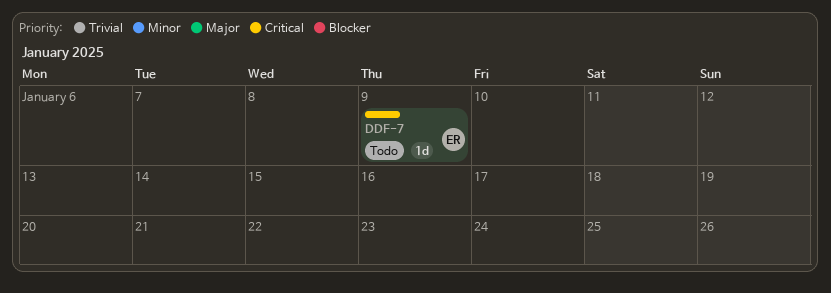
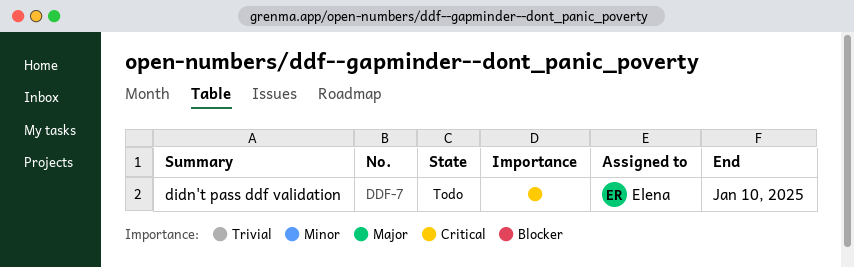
DDF-7, due: Jan 9 -> Jan 10

